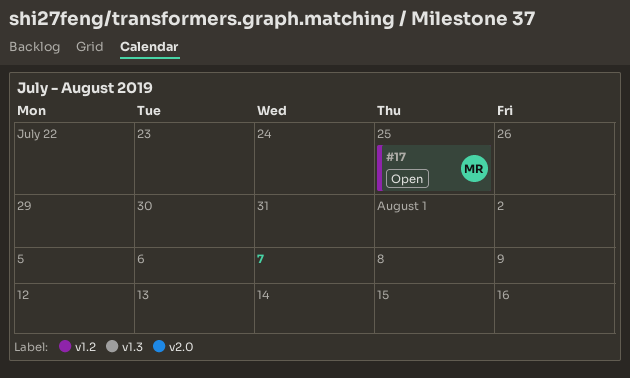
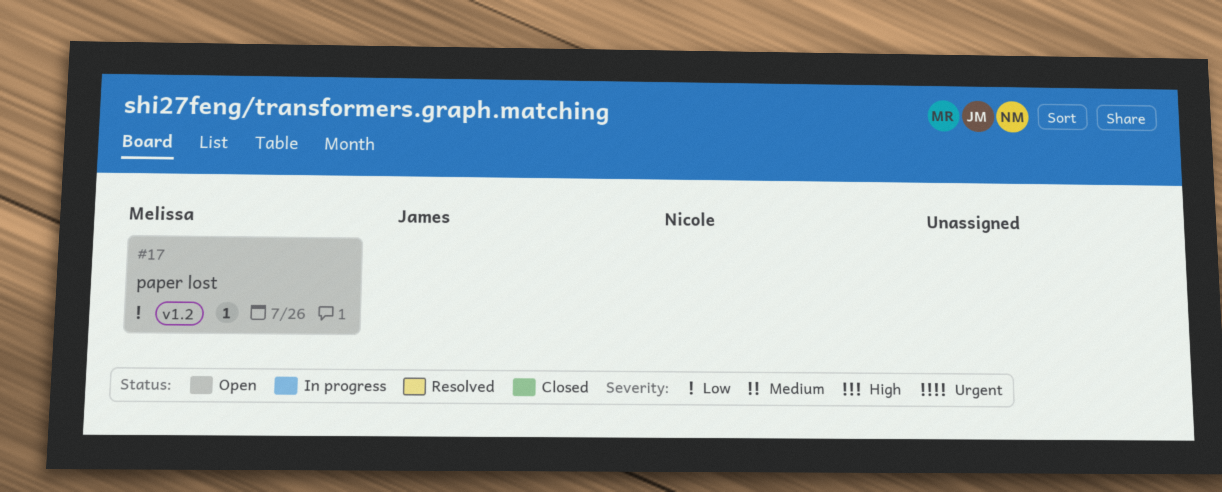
#17, due: Jul 25 -> Jul 26

